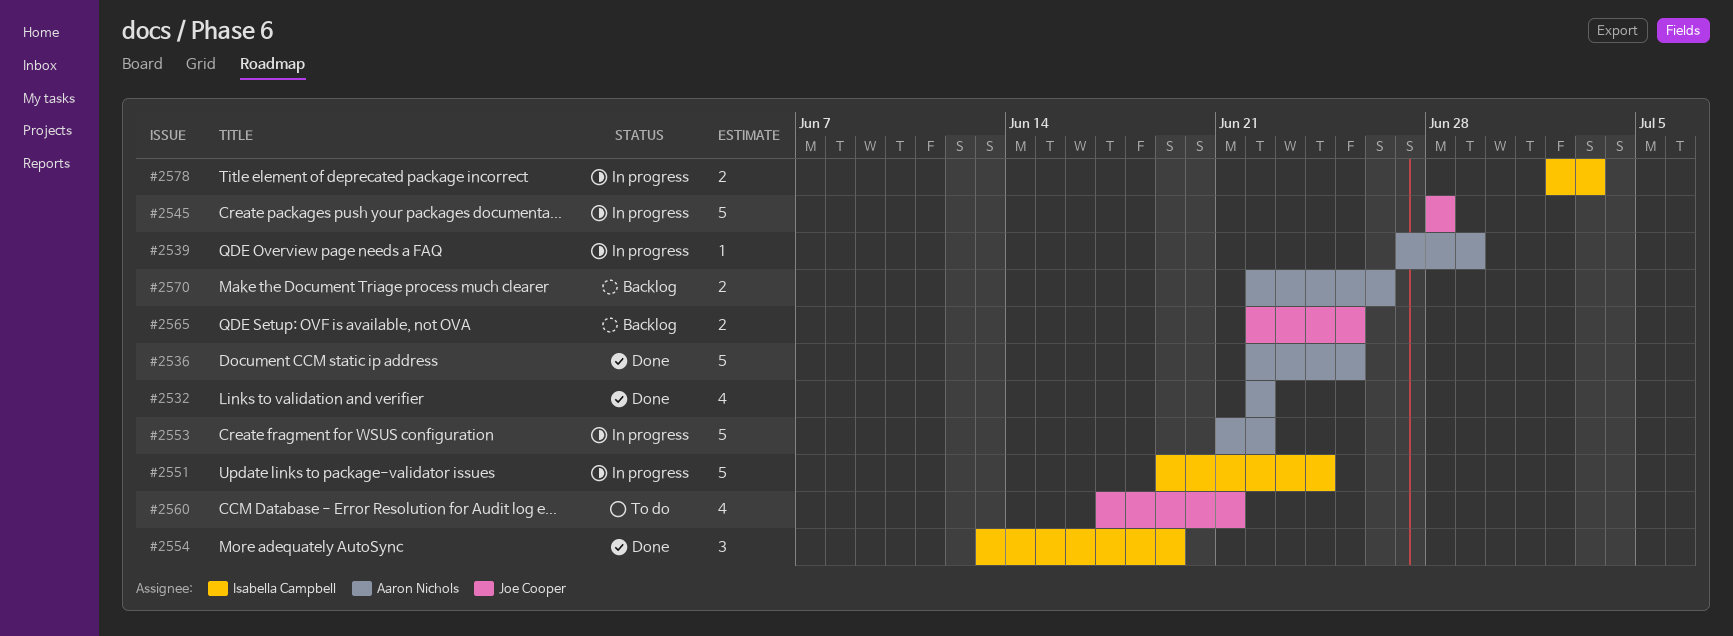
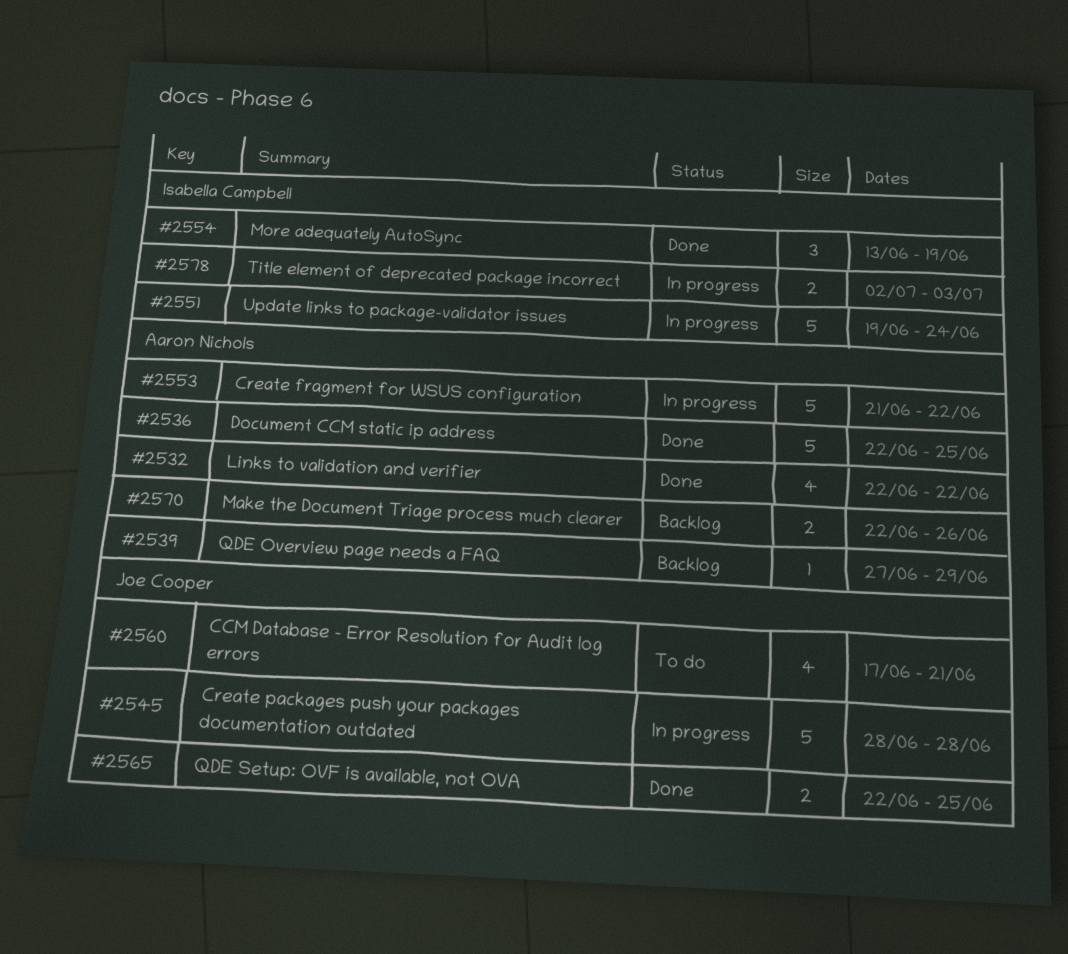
#2539, status: In progress -> Backlog
#2565, status: Backlog -> Done

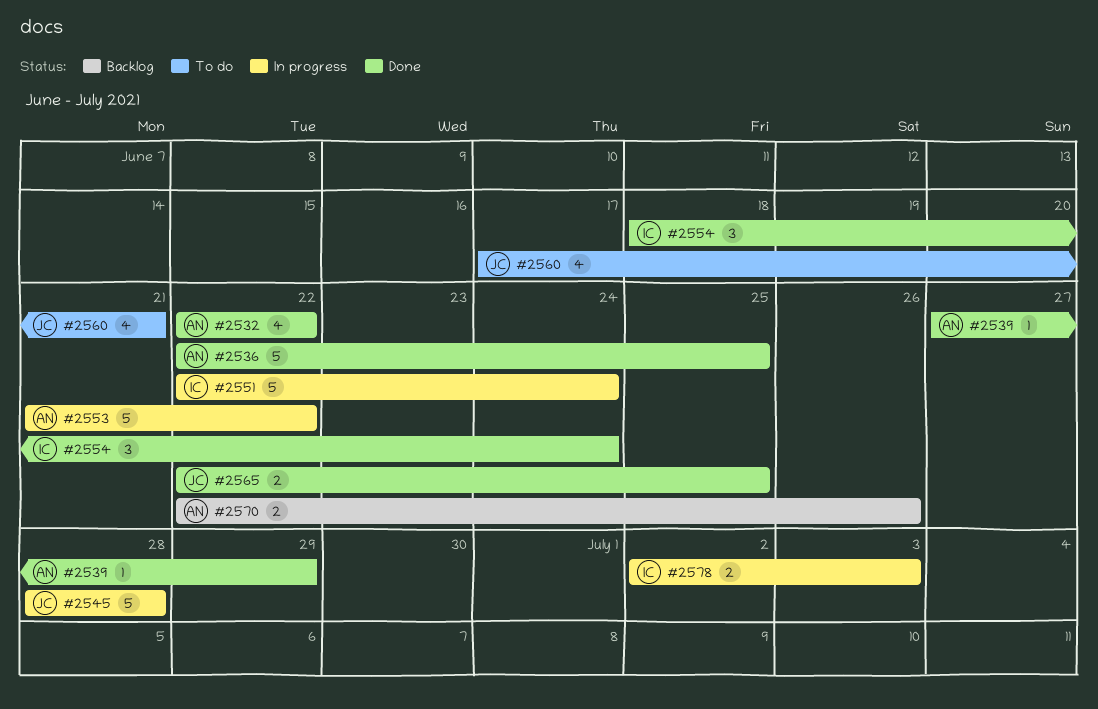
#2539, status: Backlog -> Done
#2551, start: Jun 19 -> Jun 22
#2554, start: Jun 13 -> Jun 18
#2554, due: Jun 19 -> Jun 24

